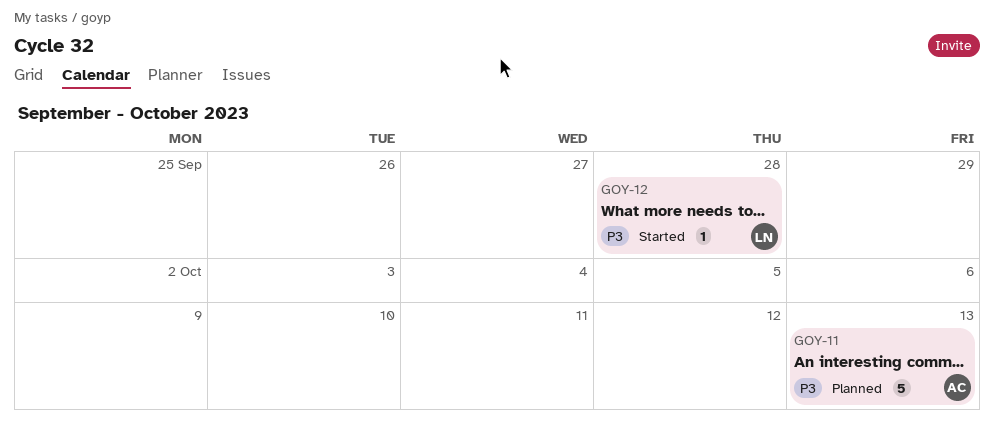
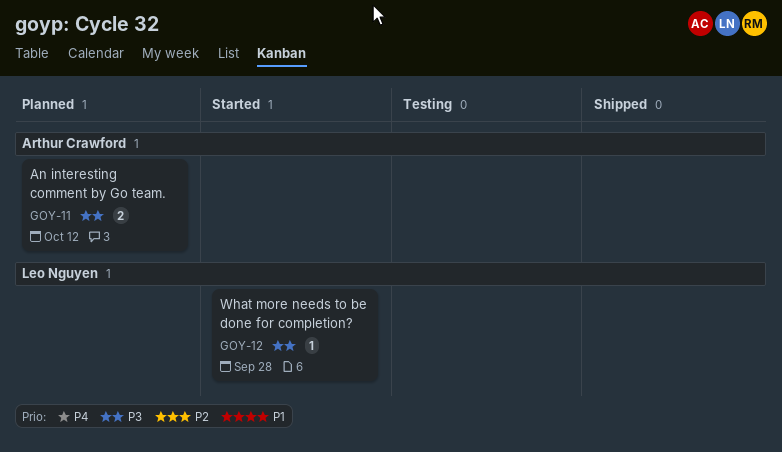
GOY-11, estimate: 5 -> 2
GOY-11, due: Oct 13 -> Oct 12

